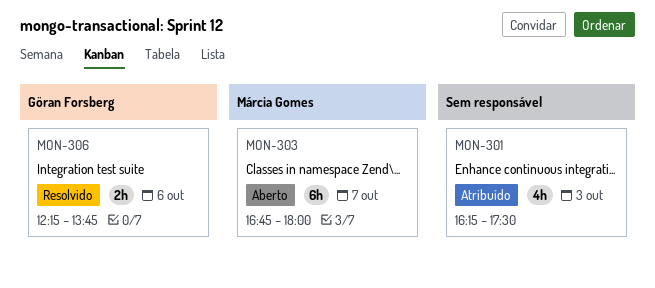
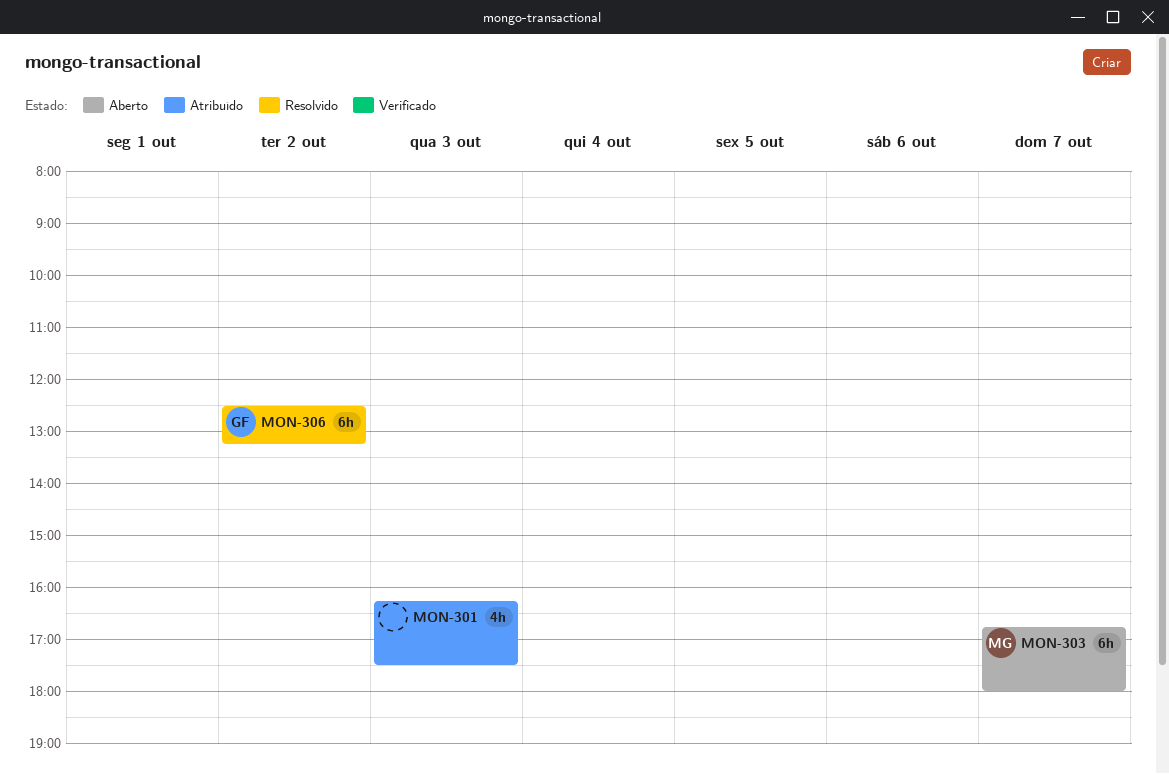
MON-306, estimate: 2h -> 6h
MON-306, day: Oct 6 -> Oct 2
MON-306, begins: 12:15 -> 12:30
MON-306, ends: 13:45 -> 13:15

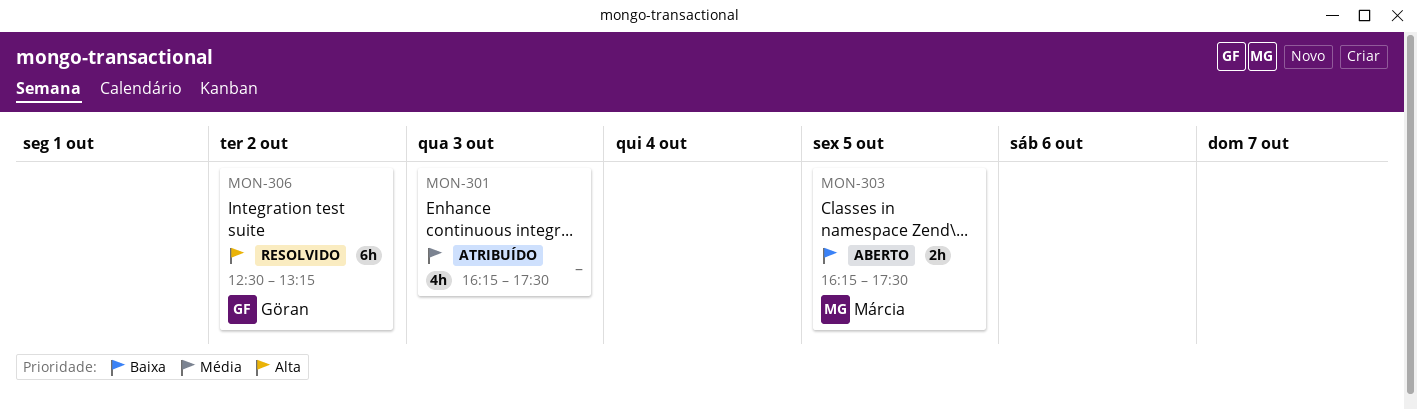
MON-303, estimate: 6h -> 2h
MON-303, day: Oct 7 -> Oct 5
MON-303, begins: 16:45 -> 16:15
MON-303, ends: 18:00 -> 17:30

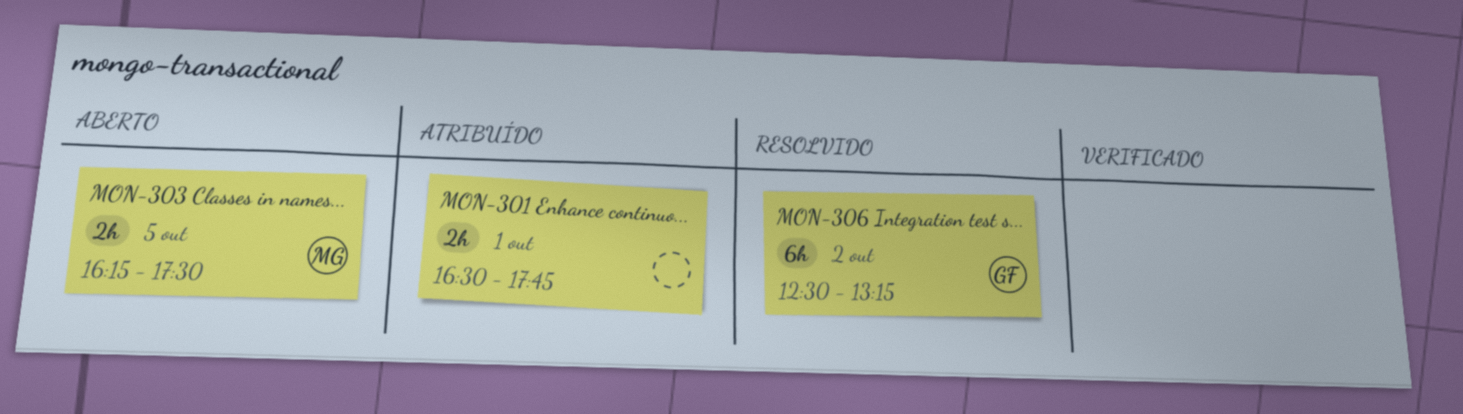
MON-301, estimate: 4h -> 2h
MON-301, day: Oct 3 -> Oct 1
MON-301, begins: 16:15 -> 16:30
MON-301, ends: 17:30 -> 17:45

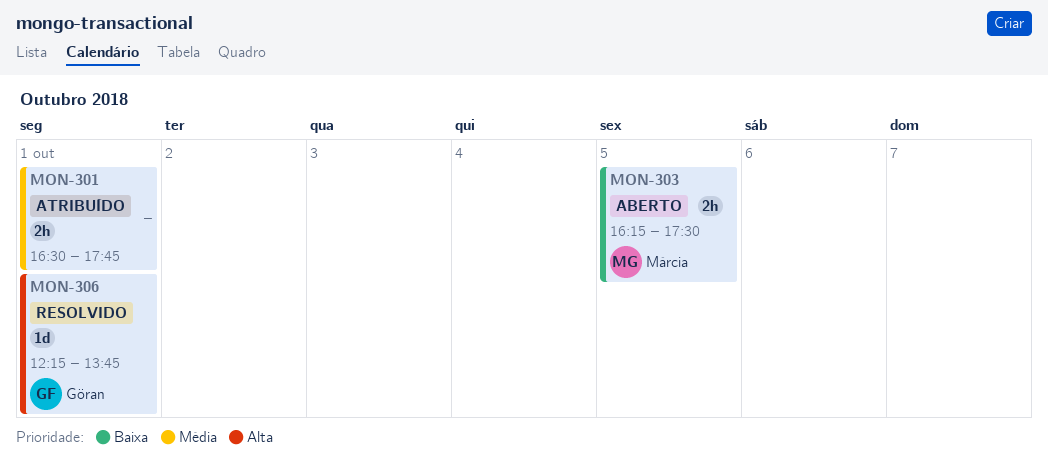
MON-306, estimate: 6h -> 1d
MON-306, day: Oct 2 -> Oct 1
MON-306, begins: 12:30 -> 12:15
MON-306, ends: 13:15 -> 13:45

